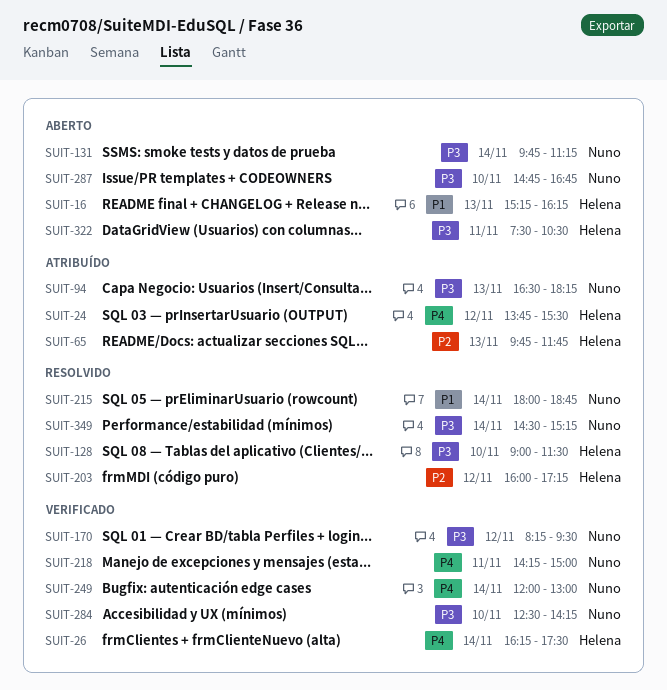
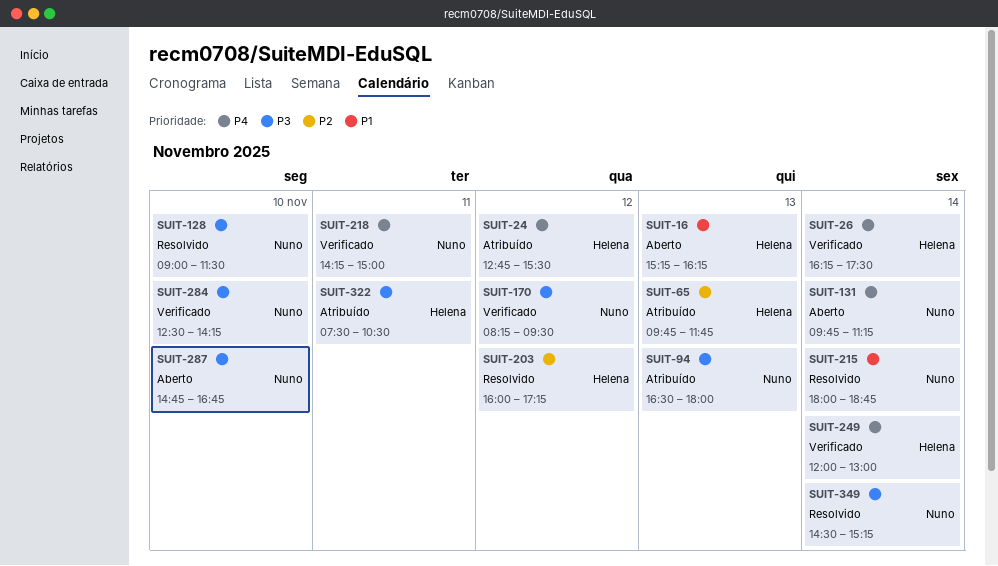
SUIT-24, begins: 13:45 -> 12:45
SUIT-94, ends: 18:15 -> 18:00
SUIT-128, owner: Helena -> Nuno
SUIT-131, priority: P3 -> P4
SUIT-249, owner: Nuno -> Helena
SUIT-322, status: Aberto -> Atribuído

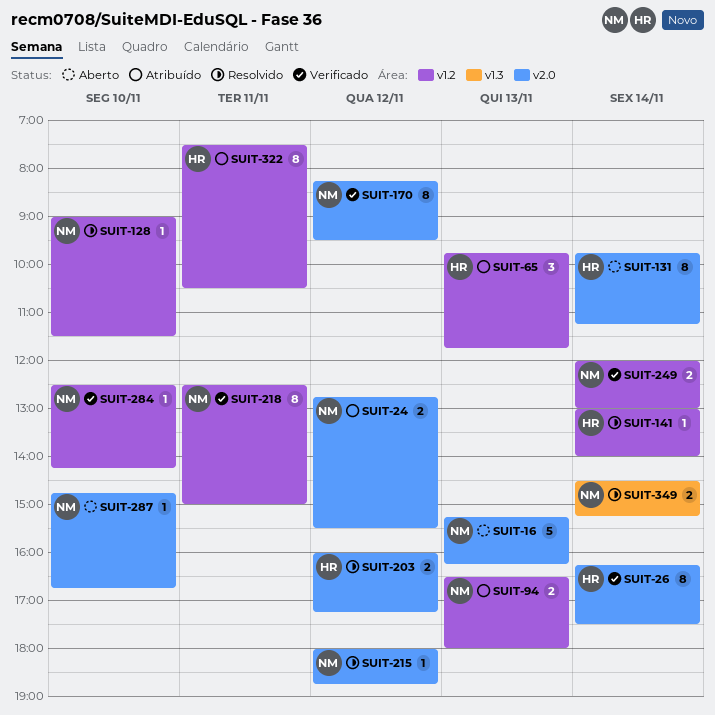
SUIT-16, owner: Helena -> Nuno
SUIT-24, owner: Helena -> Nuno
SUIT-131, owner: Nuno -> Helena
SUIT-141: none -> present
SUIT-215, day: Nov 14 -> Nov 12
SUIT-218, begins: 14:15 -> 12:30
SUIT-249, owner: Helena -> Nuno

